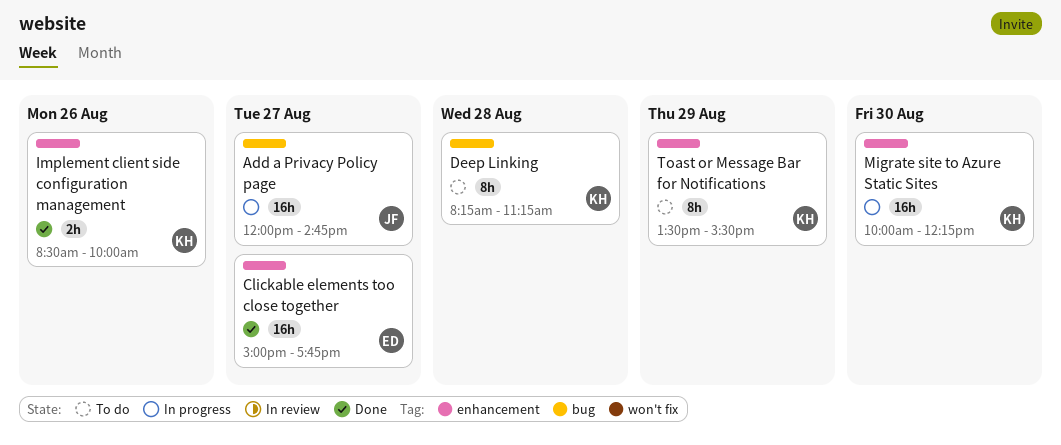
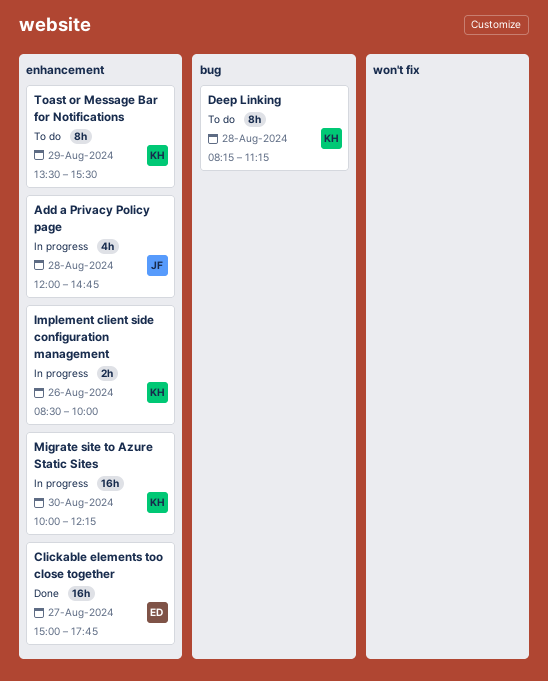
Add a Privacy Policy page, label: bug -> enhancement
Add a Privacy Policy page, estimate: 16h -> 4h
Add a Privacy Policy page, day: Aug 27 -> Aug 28
Implement client side configuration management, status: Done -> In progress

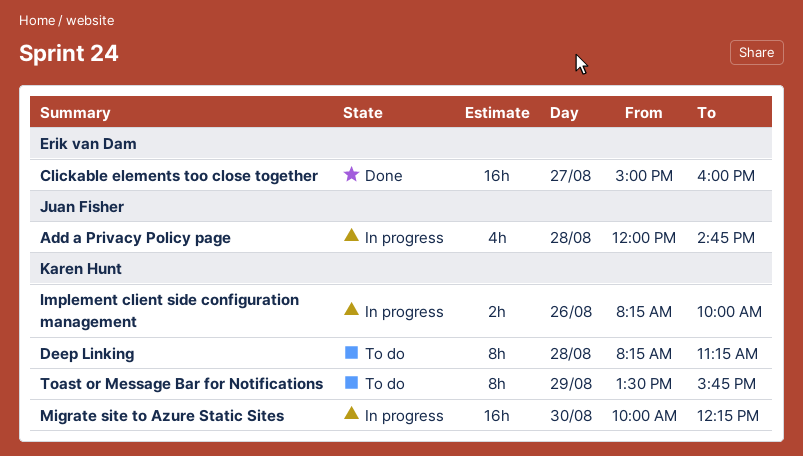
Clickable elements too close together, ends: 17:45 -> 16:00
Implement client side configuration management, begins: 08:30 -> 08:15
Toast or Message Bar for Notifications, ends: 15:30 -> 15:45

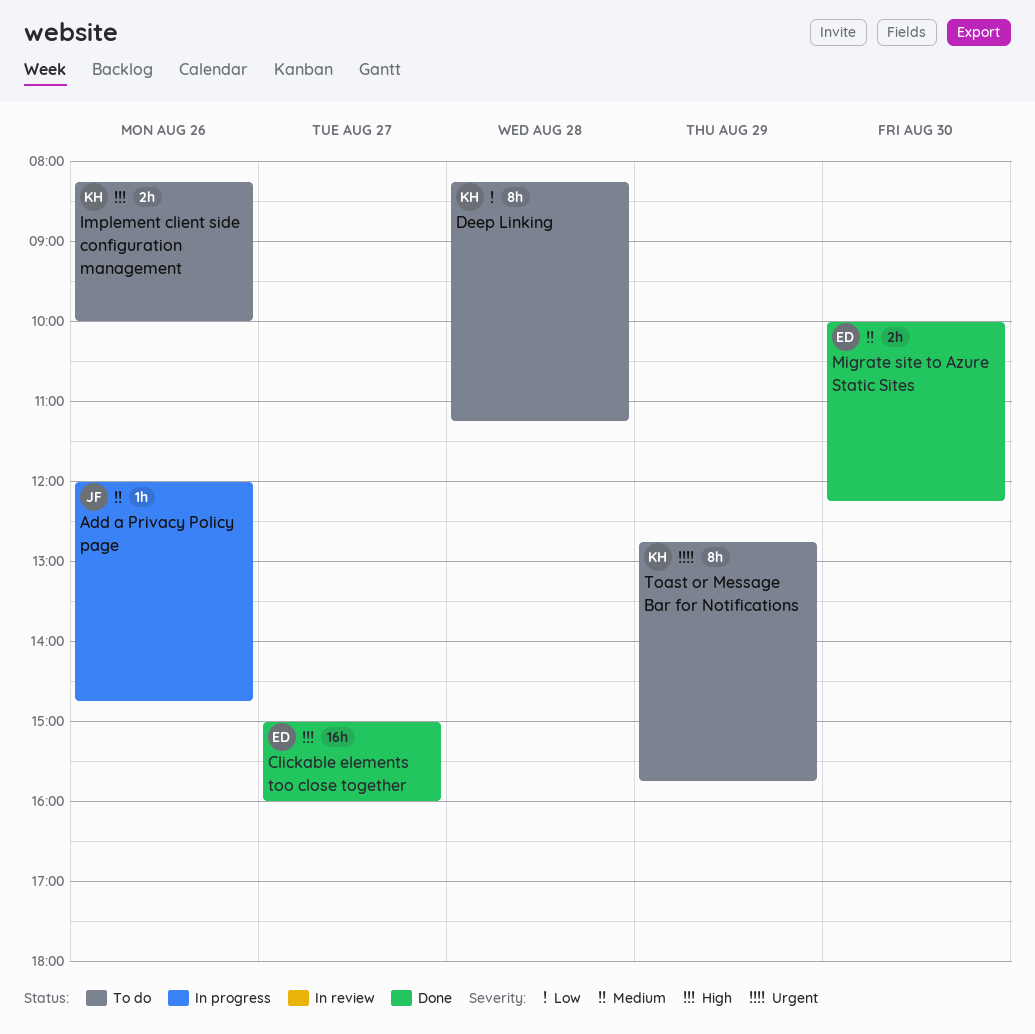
Add a Privacy Policy page, estimate: 4h -> 1h
Add a Privacy Policy page, day: Aug 28 -> Aug 26
Implement client side configuration management, status: In progress -> To do
Migrate site to Azure Static Sites, status: In progress -> Done
Migrate site to Azure Static Sites, owner: Karen Hunt -> Erik van Dam
Migrate site to Azure Static Sites, estimate: 16h -> 2h
Toast or Message Bar for Notifications, begins: 13:30 -> 12:45

